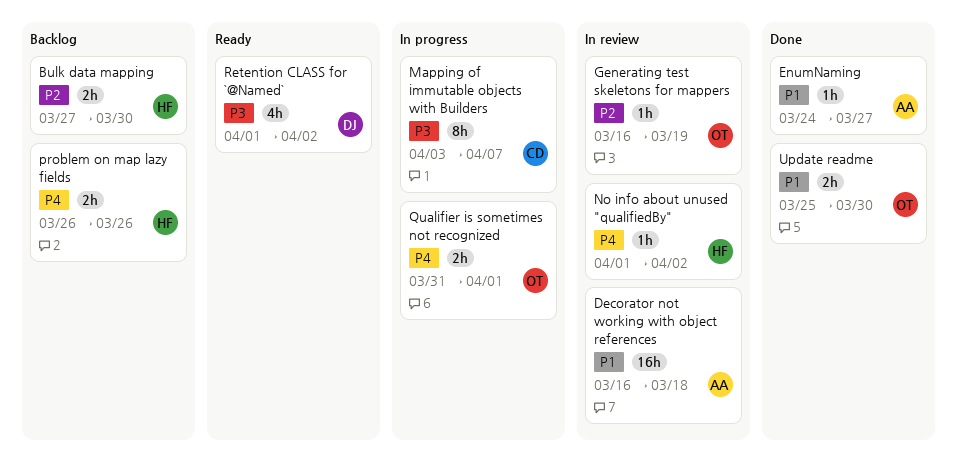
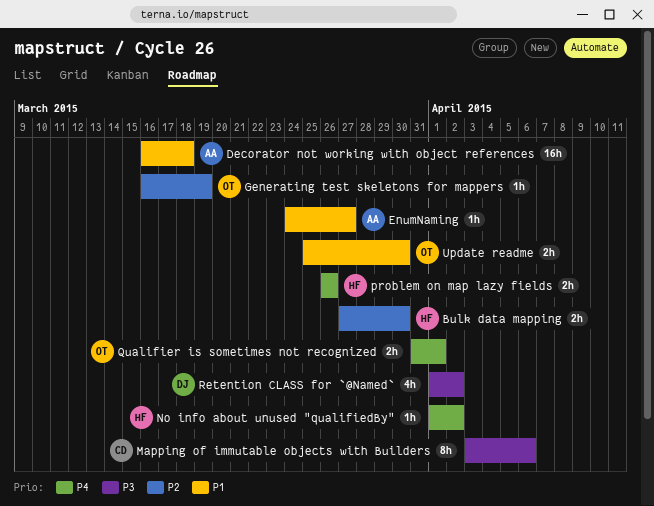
Mapping of immutable objects with Builders, due: Apr 7 -> Apr 6

